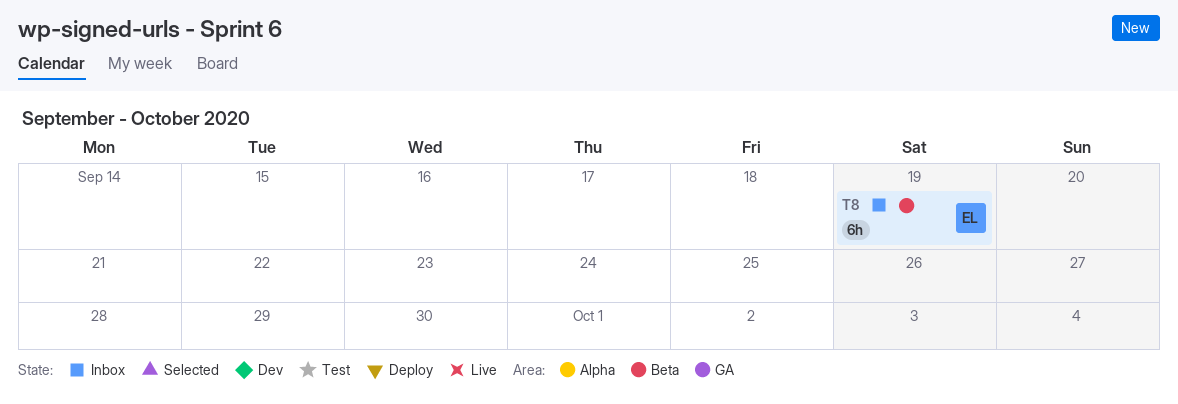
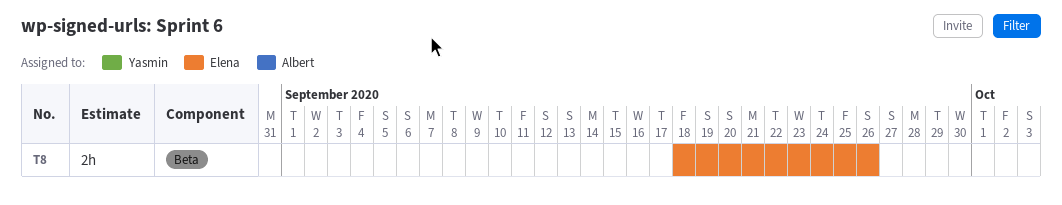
T8, estimate: 6h -> 2h
T8, due: Sep 19 -> Sep 26

